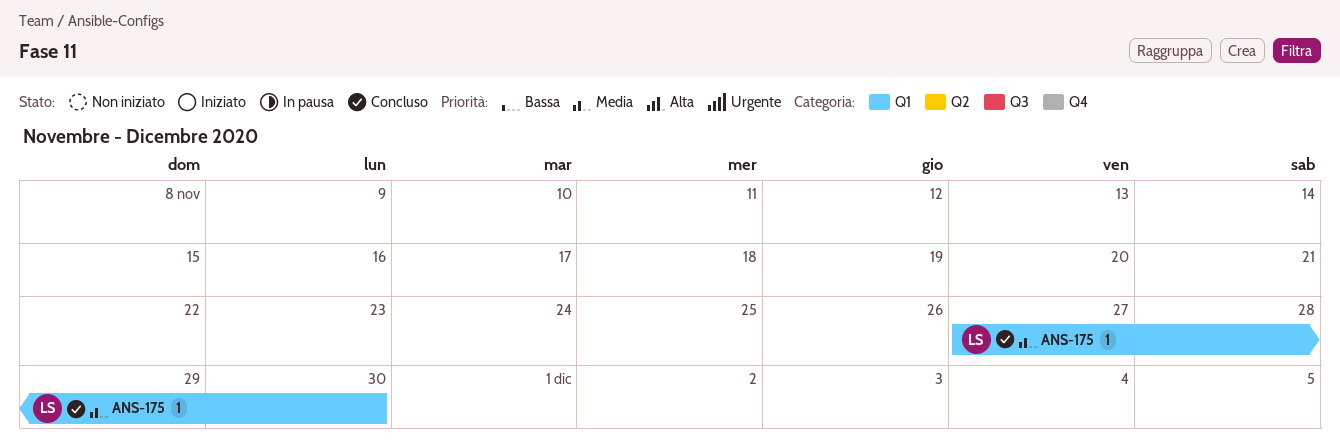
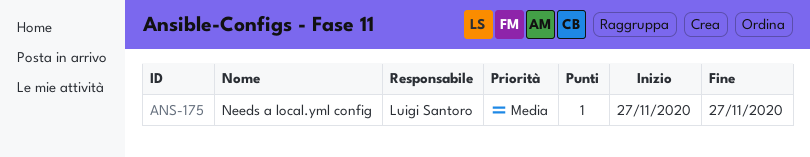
ANS-175, due: Nov 30 -> Nov 27

